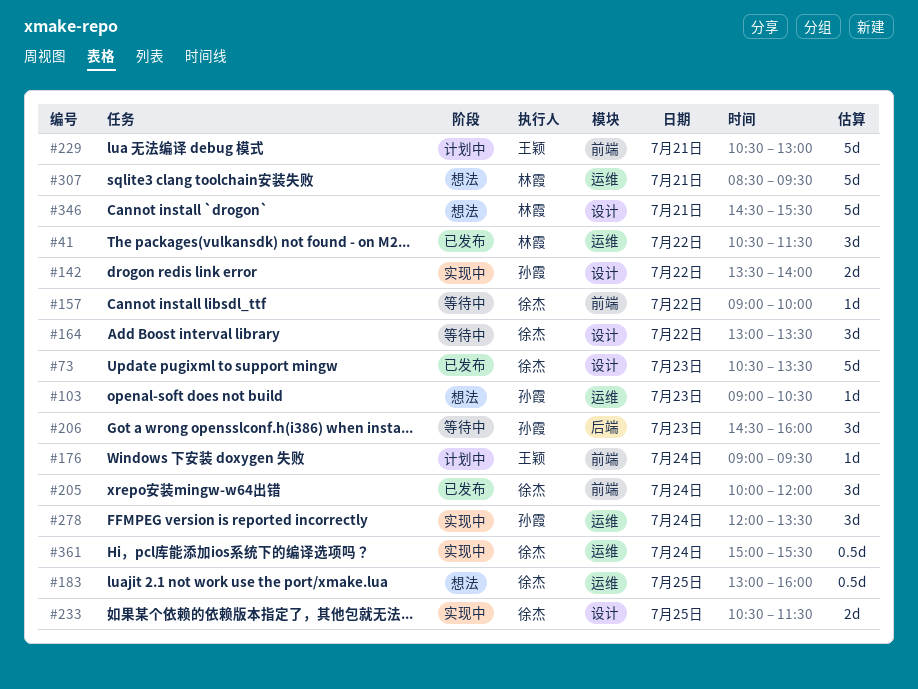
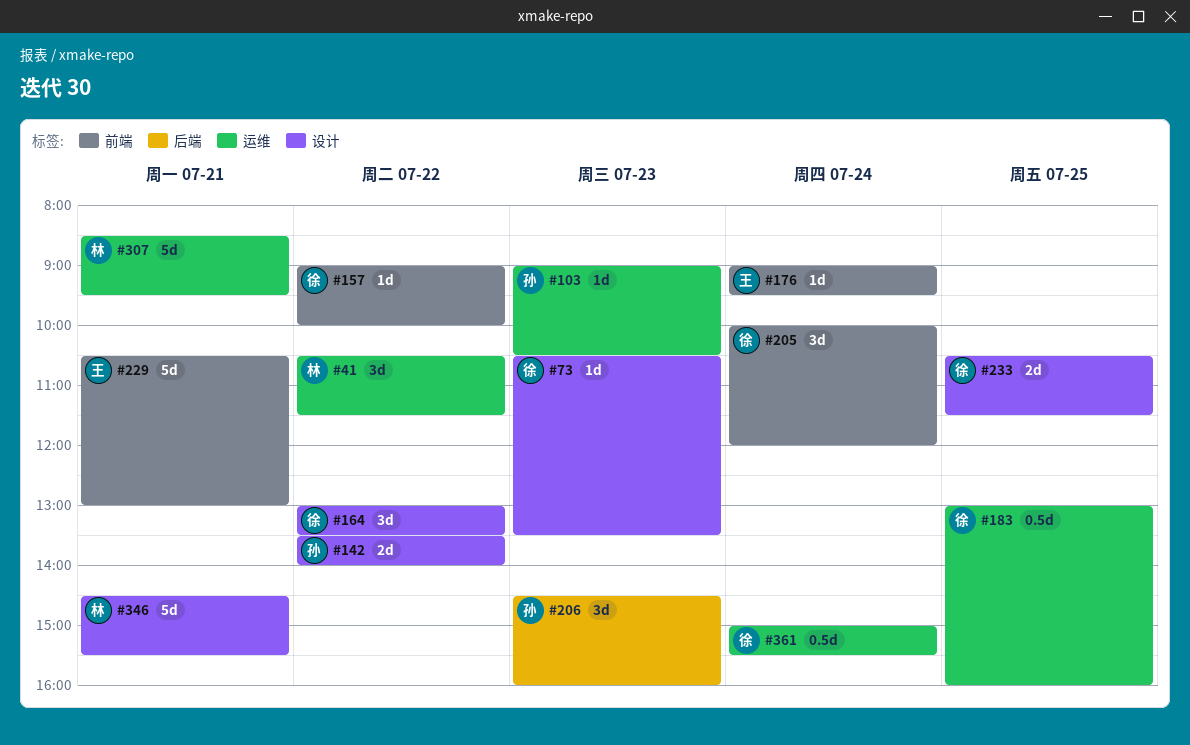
#73, estimate: 5d -> 1d
#278: present -> none

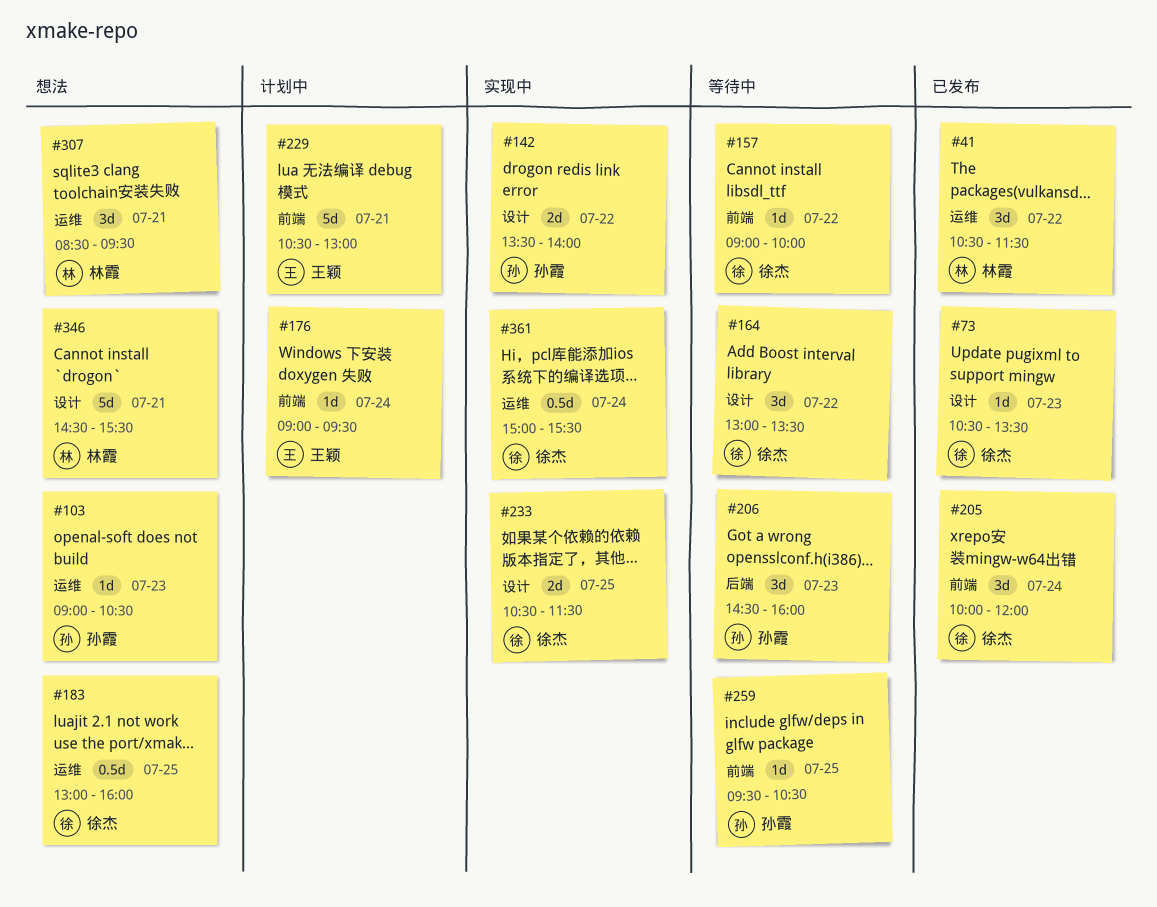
#259: none -> present
#307, estimate: 5d -> 3d

